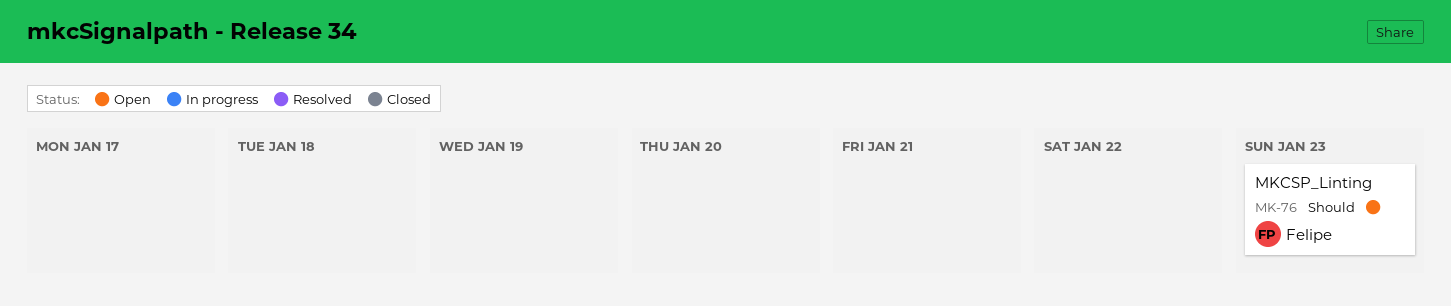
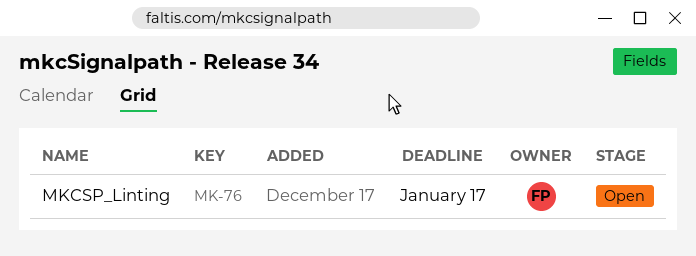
MK-76, due: Jan 23 -> Jan 17

